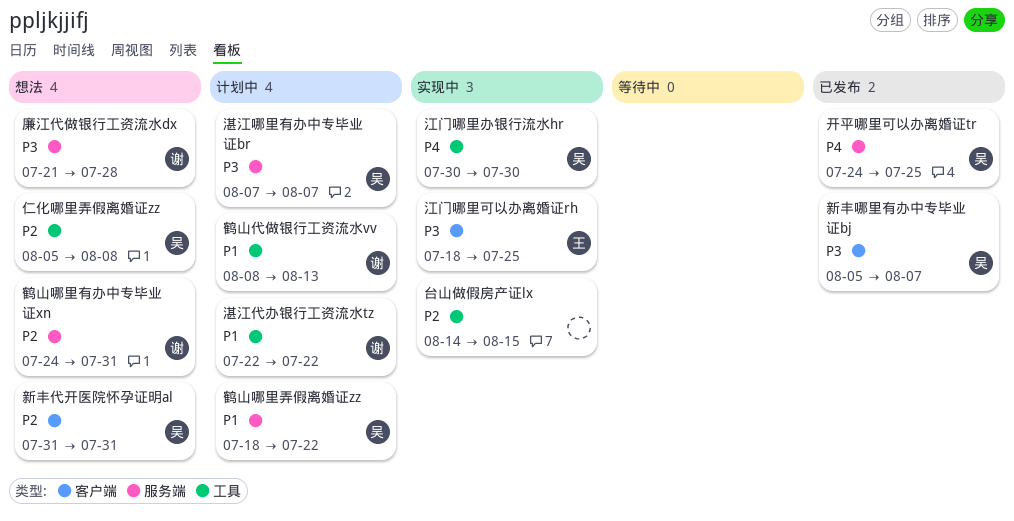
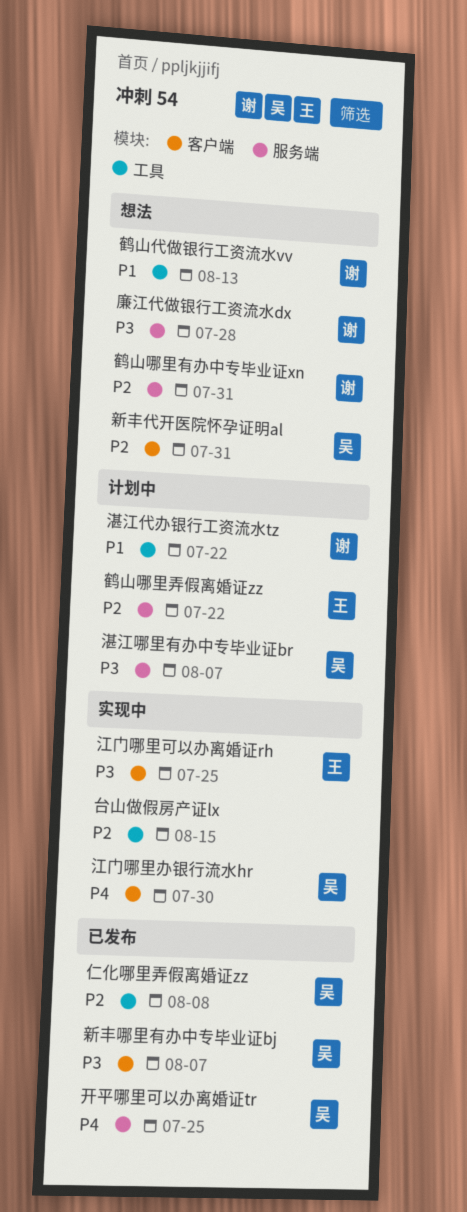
仁化哪里弄假离婚证zz, status: 想法 -> 已发布
江门哪里办银行流水hr, label: 工具 -> 客户端
鹤山代做银行工资流水vv, status: 计划中 -> 想法
鹤山哪里弄假离婚证zz, owner: 吴 -> 王
鹤山哪里弄假离婚证zz, priority: P1 -> P2

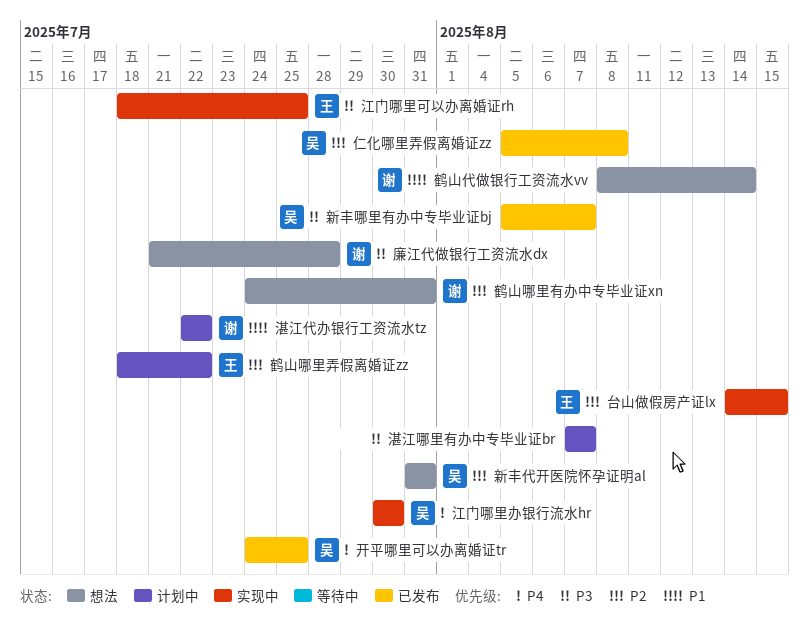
台山做假房产证lx, owner: none -> 王
湛江哪里有办中专毕业证br, owner: 吴 -> none
鹤山代做银行工资流水vv, due: Aug 13 -> Aug 14

